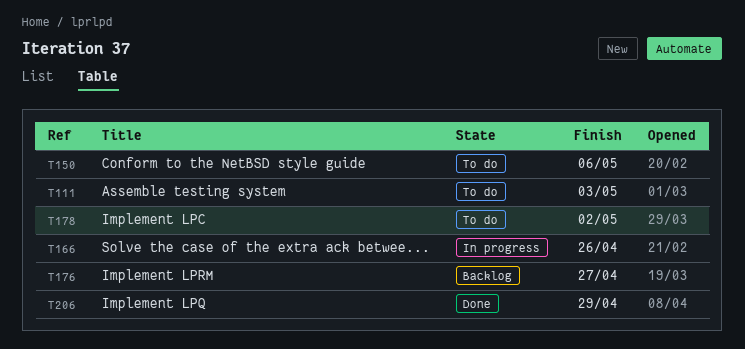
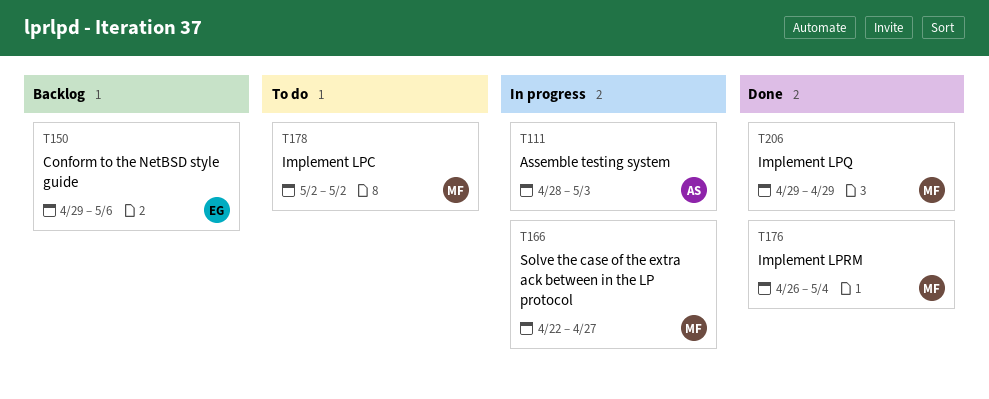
T111, status: To do -> In progress
T150, status: To do -> Backlog
T166, due: Apr 26 -> Apr 27
T176, status: Backlog -> Done
T176, due: Apr 27 -> May 4

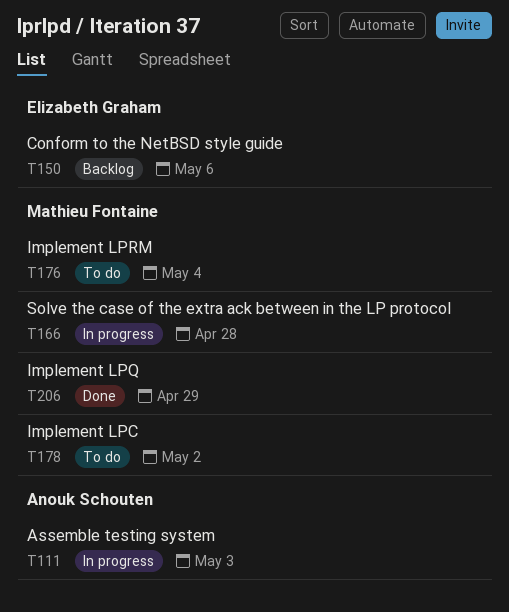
T166, due: Apr 27 -> Apr 28
T176, status: Done -> To do

